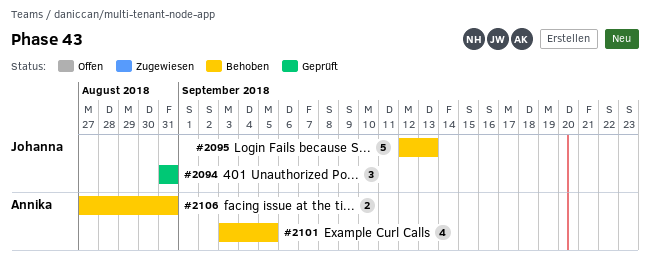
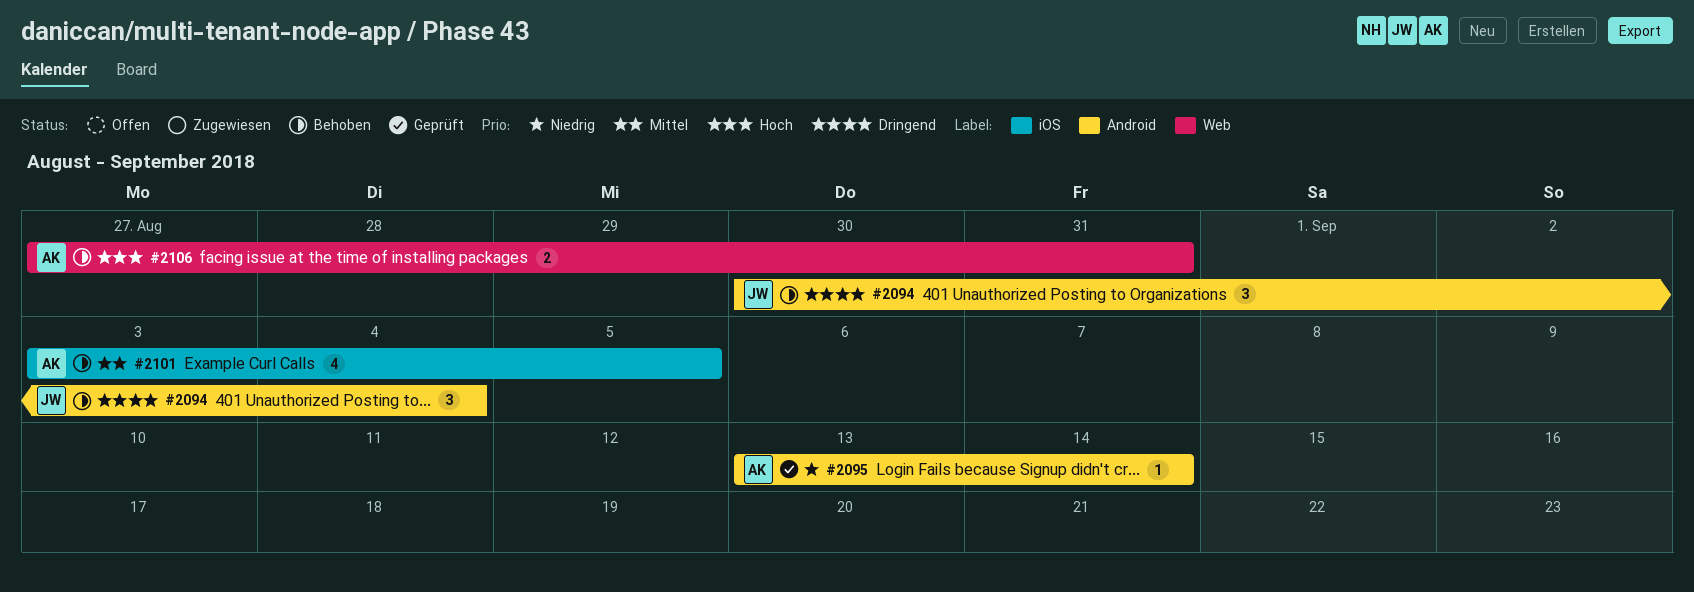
#2094, status: Geprüft -> Behoben
#2094, start: Aug 31 -> Aug 30
#2094, due: Aug 31 -> Sep 4
#2095, status: Behoben -> Geprüft
#2095, owner: Johanna -> Annika
#2095, estimate: 5 -> 1
#2095, start: Sep 12 -> Sep 13
#2095, due: Sep 13 -> Sep 14

